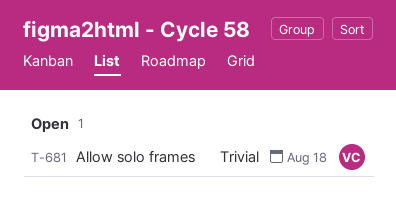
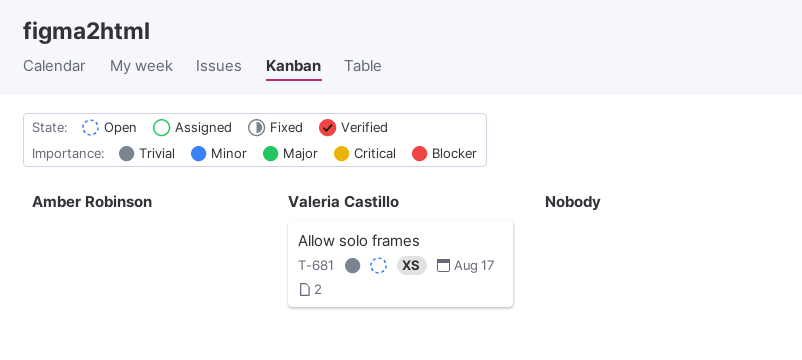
T-681, due: Aug 18 -> Aug 17

